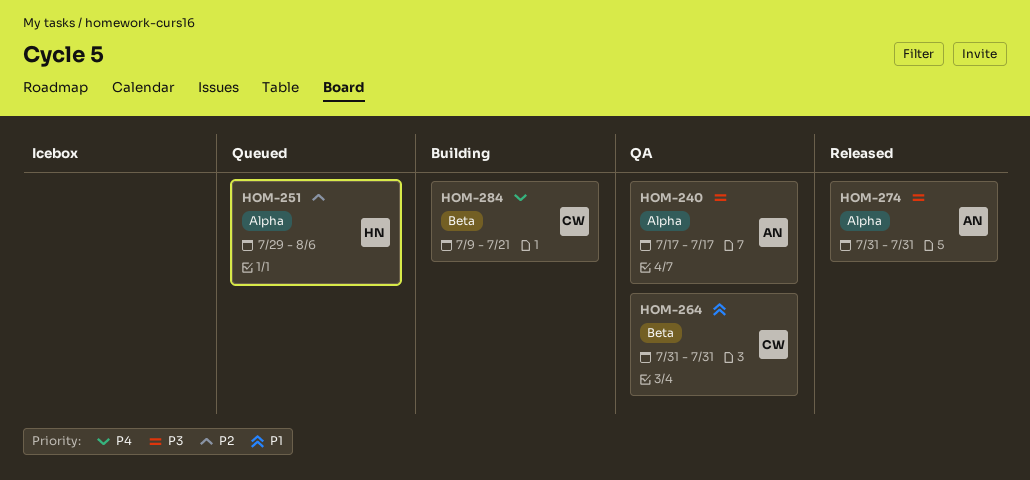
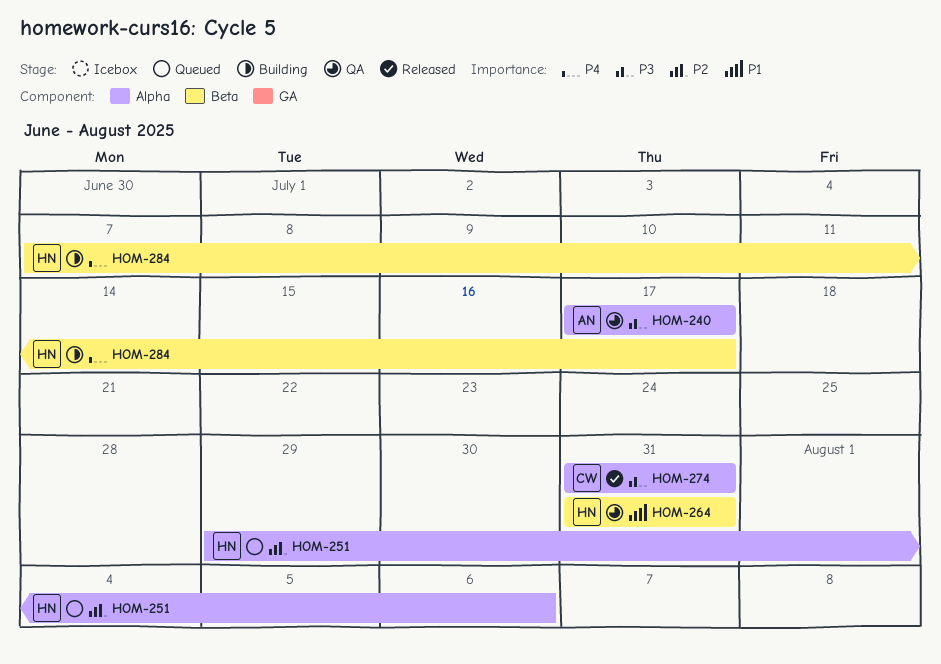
HOM-264, owner: CW -> HN
HOM-274, owner: AN -> CW
HOM-284, owner: CW -> HN
HOM-284, start: Jul 9 -> Jul 7
HOM-284, due: Jul 21 -> Jul 17

